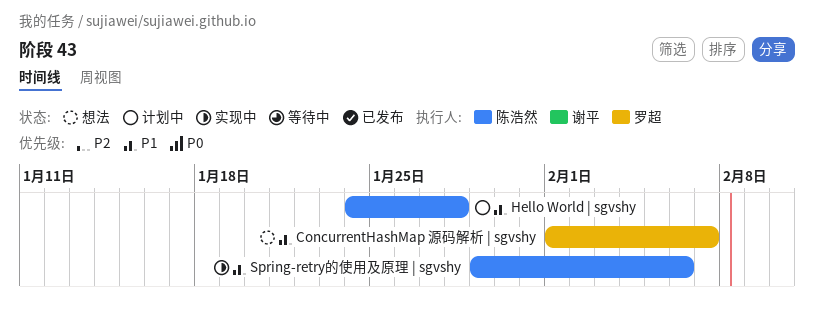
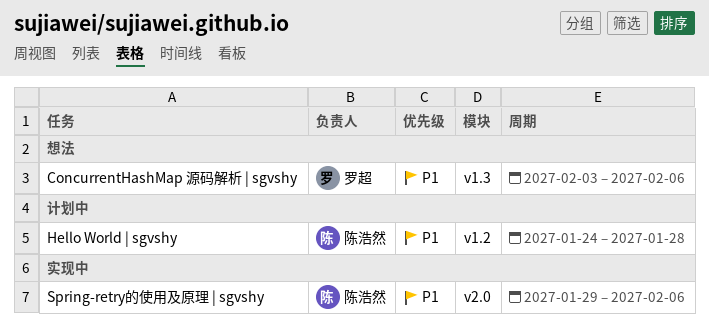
ConcurrentHashMap 源码解析 | sgvshy, start: Feb 1 -> Feb 3
ConcurrentHashMap 源码解析 | sgvshy, due: Feb 7 -> Feb 6

